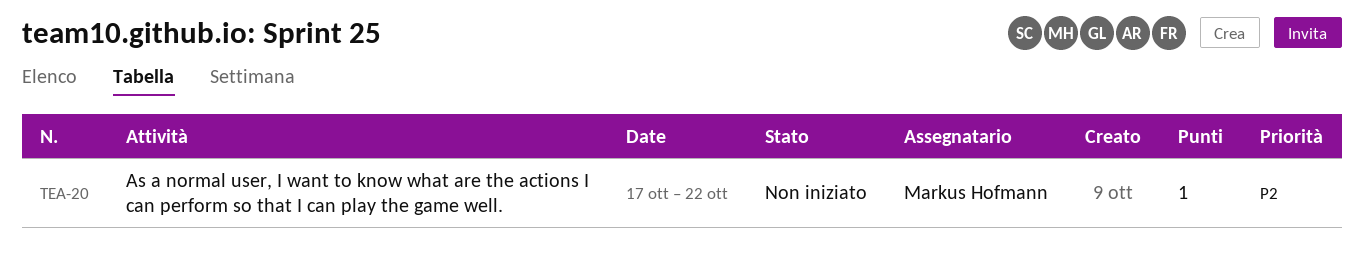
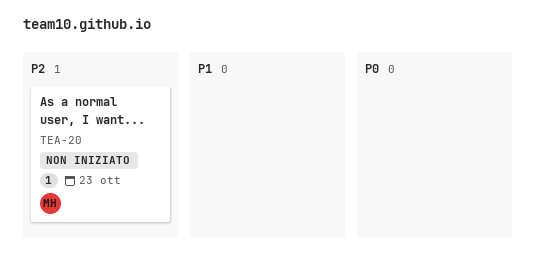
TEA-20, due: Oct 22 -> Oct 23

